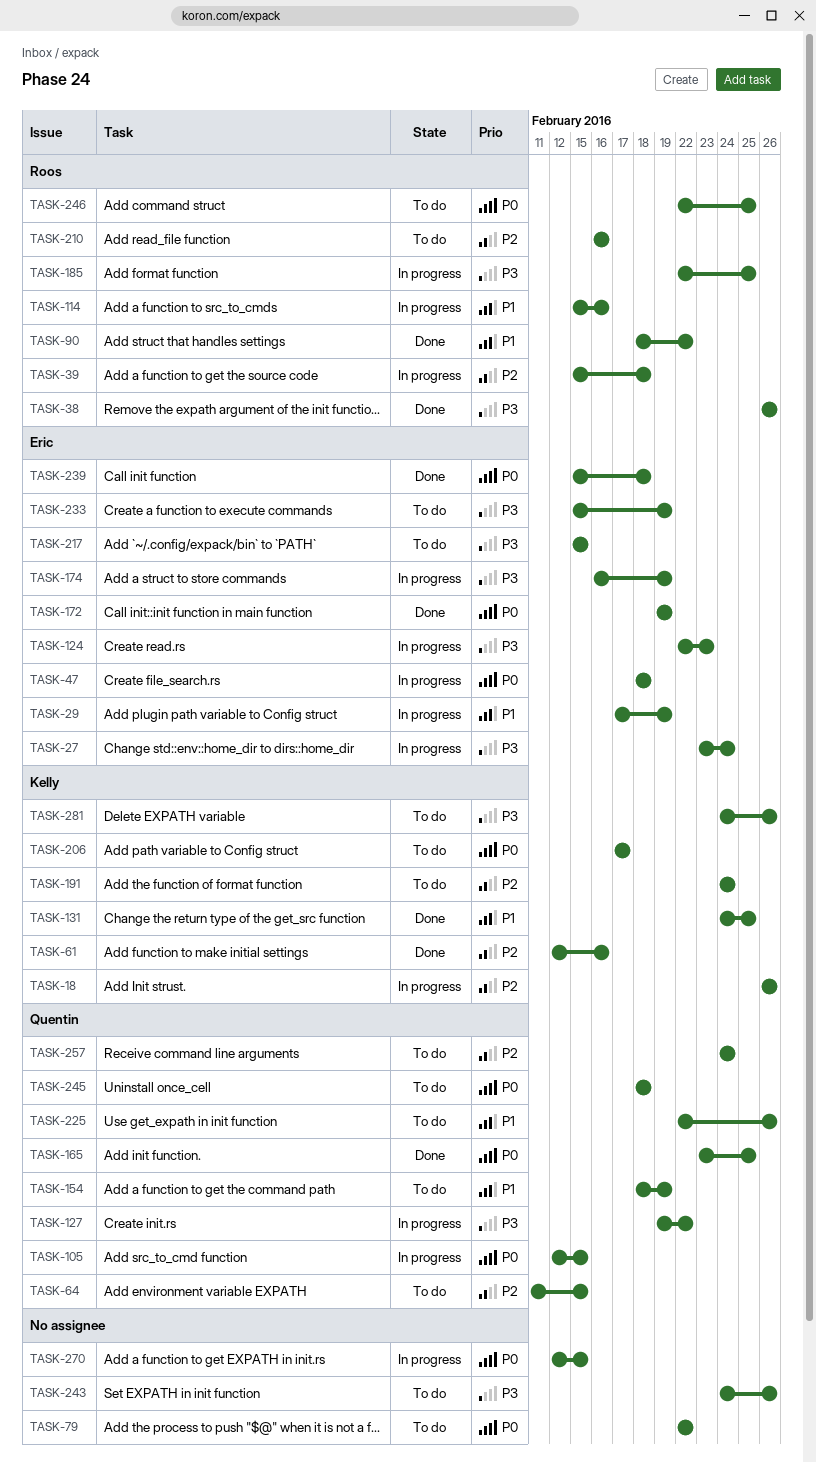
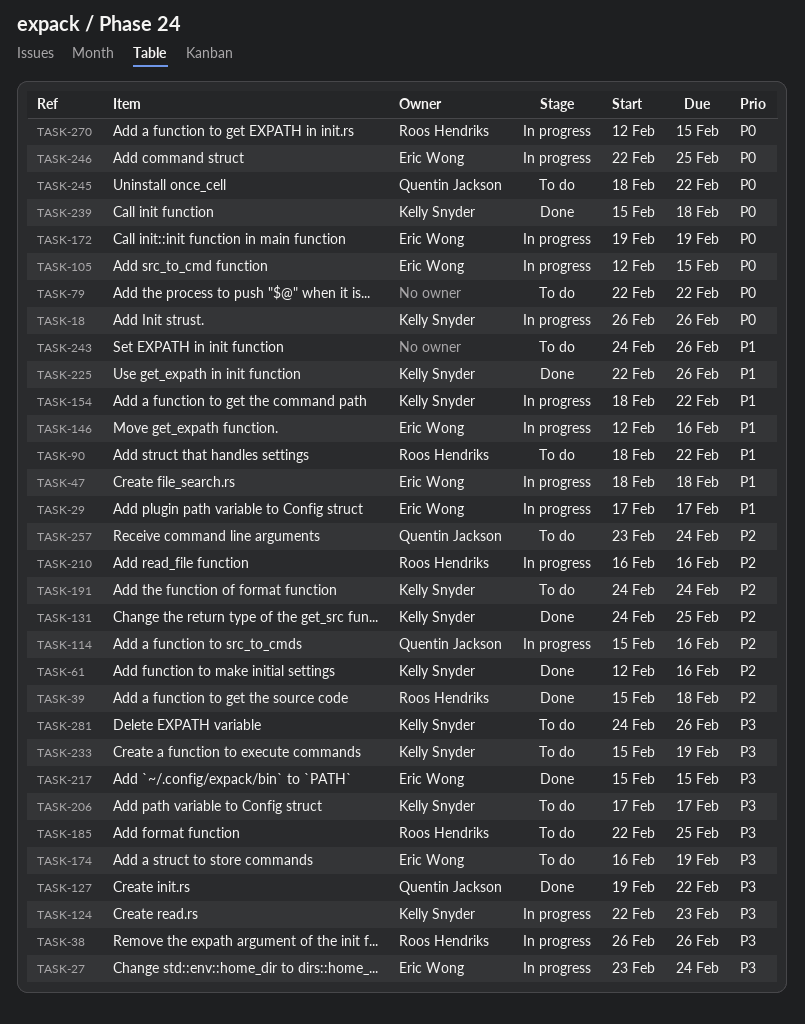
TASK-18, priority: P2 -> P0
TASK-29, due: Feb 19 -> Feb 17
TASK-38, status: Done -> In progress
TASK-39, status: In progress -> Done
TASK-47, priority: P0 -> P1
TASK-64: present -> none
TASK-90, status: Done -> To do
TASK-105, owner: Quentin Jackson -> Eric Wong
TASK-114, owner: Roos Hendriks -> Quentin Jackson
TASK-114, priority: P1 -> P2
TASK-124, owner: Eric Wong -> Kelly Snyder
TASK-127, status: In progress -> Done
TASK-131, priority: P1 -> P2
TASK-146: none -> present
TASK-154, status: To do -> In progress
TASK-154, owner: Quentin Jackson -> Kelly Snyder
TASK-154, due: Feb 19 -> Feb 22
TASK-165: present -> none
TASK-172, status: Done -> In progress
TASK-174, status: In progress -> To do
TASK-185, status: In progress -> To do
TASK-206, priority: P0 -> P3
TASK-210, status: To do -> In progress
TASK-217, status: To do -> Done
TASK-225, status: To do -> Done
TASK-225, owner: Quentin Jackson -> Kelly Snyder
TASK-233, owner: Eric Wong -> Kelly Snyder
TASK-239, owner: Eric Wong -> Kelly Snyder
TASK-243, priority: P3 -> P1
TASK-245, due: Feb 18 -> Feb 22
TASK-246, status: To do -> In progress
TASK-246, owner: Roos Hendriks -> Eric Wong
TASK-257, start: Feb 24 -> Feb 23
TASK-270, owner: none -> Roos Hendriks

